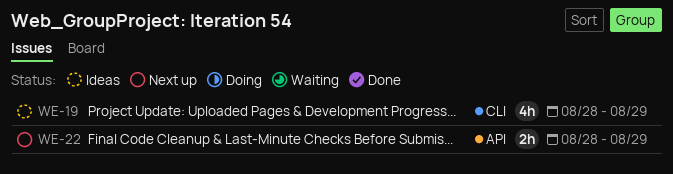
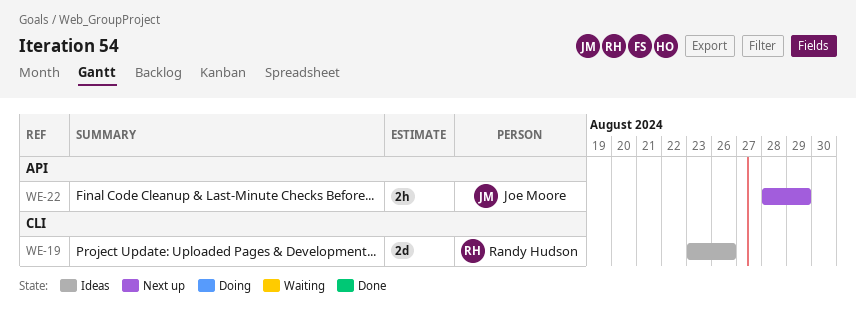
WE-19, estimate: 4h -> 2d
WE-19, start: Aug 28 -> Aug 23
WE-19, due: Aug 29 -> Aug 26

